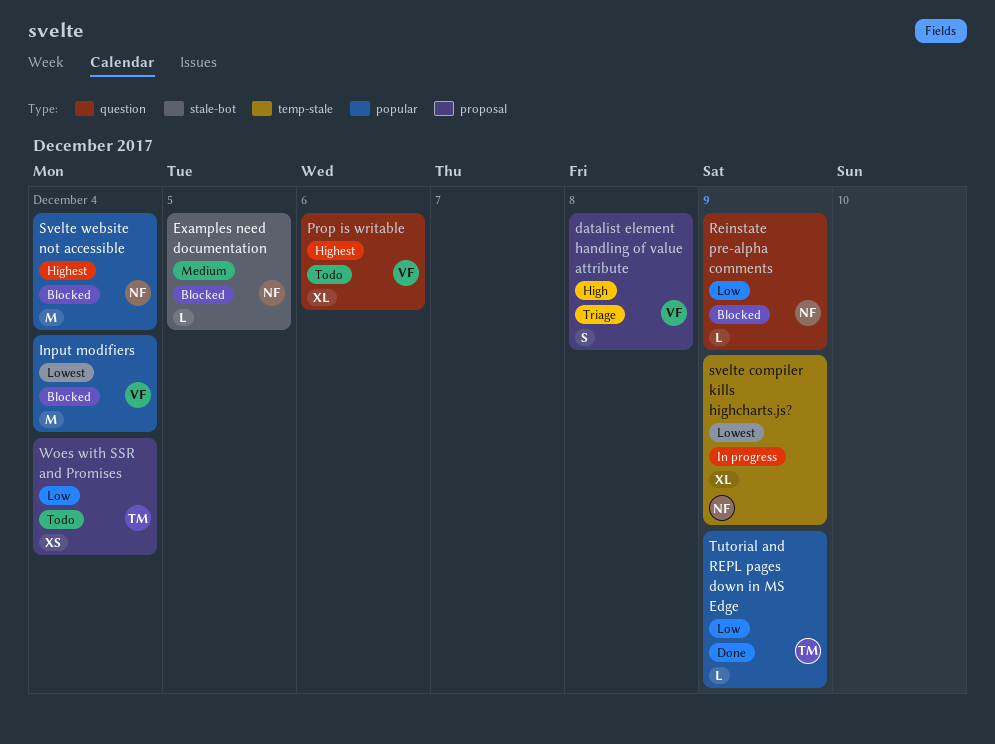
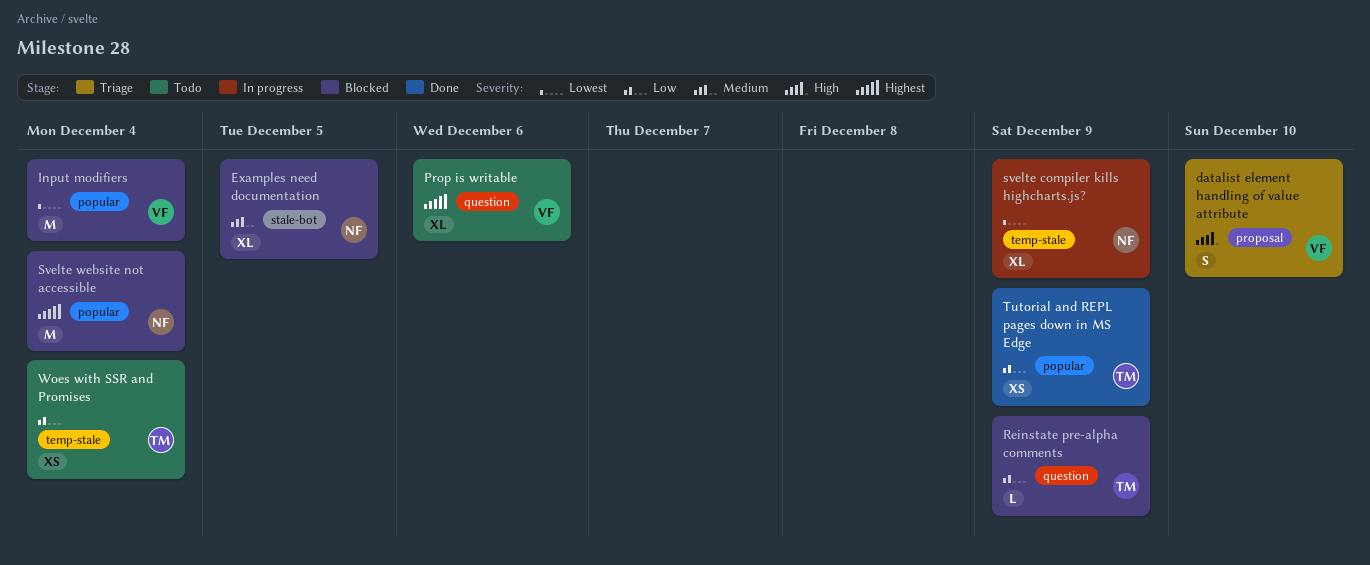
datalist element handling of value attribute, due: Dec 8 -> Dec 10
Examples need documentation, estimate: L -> XL
Reinstate pre-alpha comments, owner: NF -> TM
Tutorial and REPL pages down in MS Edge, estimate: L -> XS
Woes with SSR and Promises, label: proposal -> temp-stale

